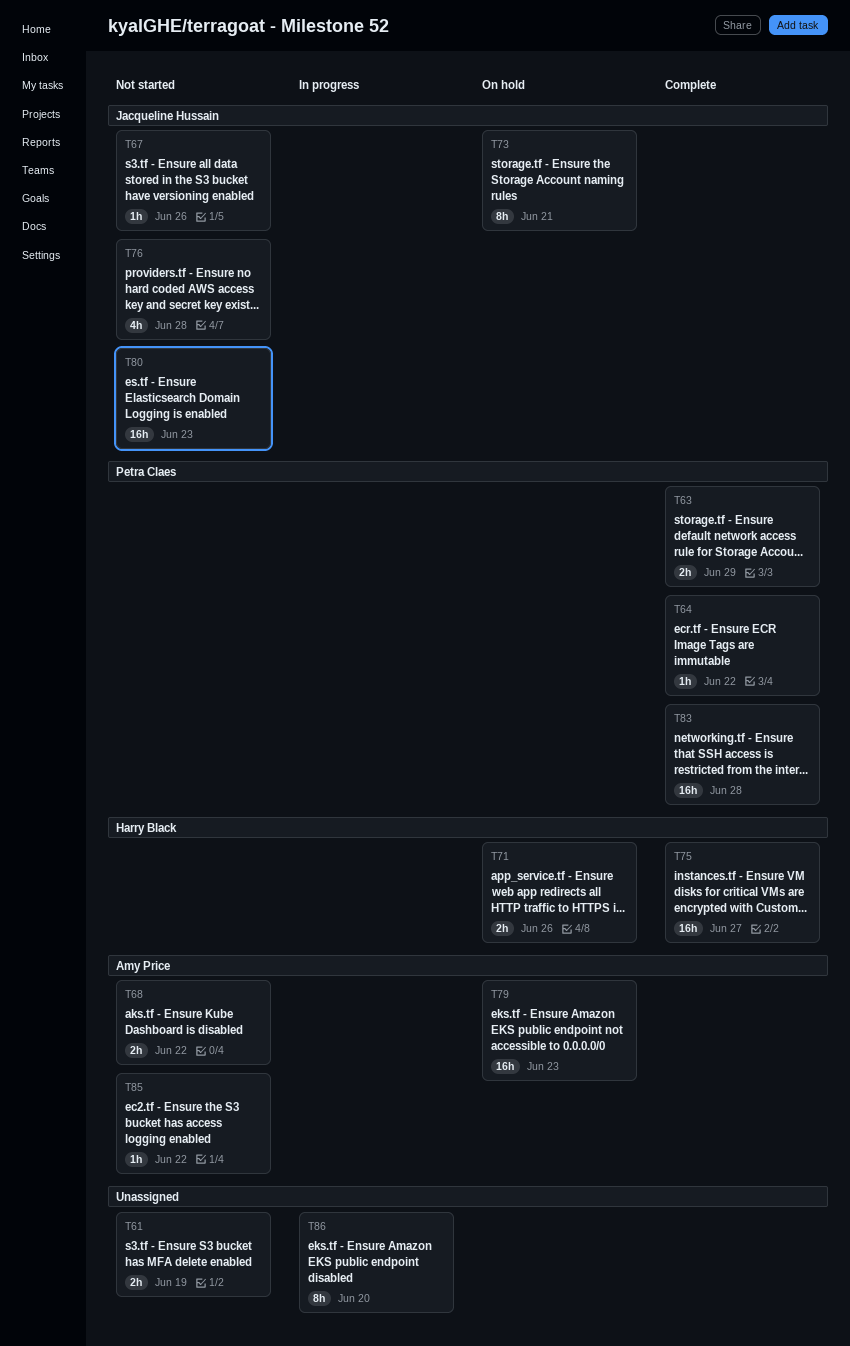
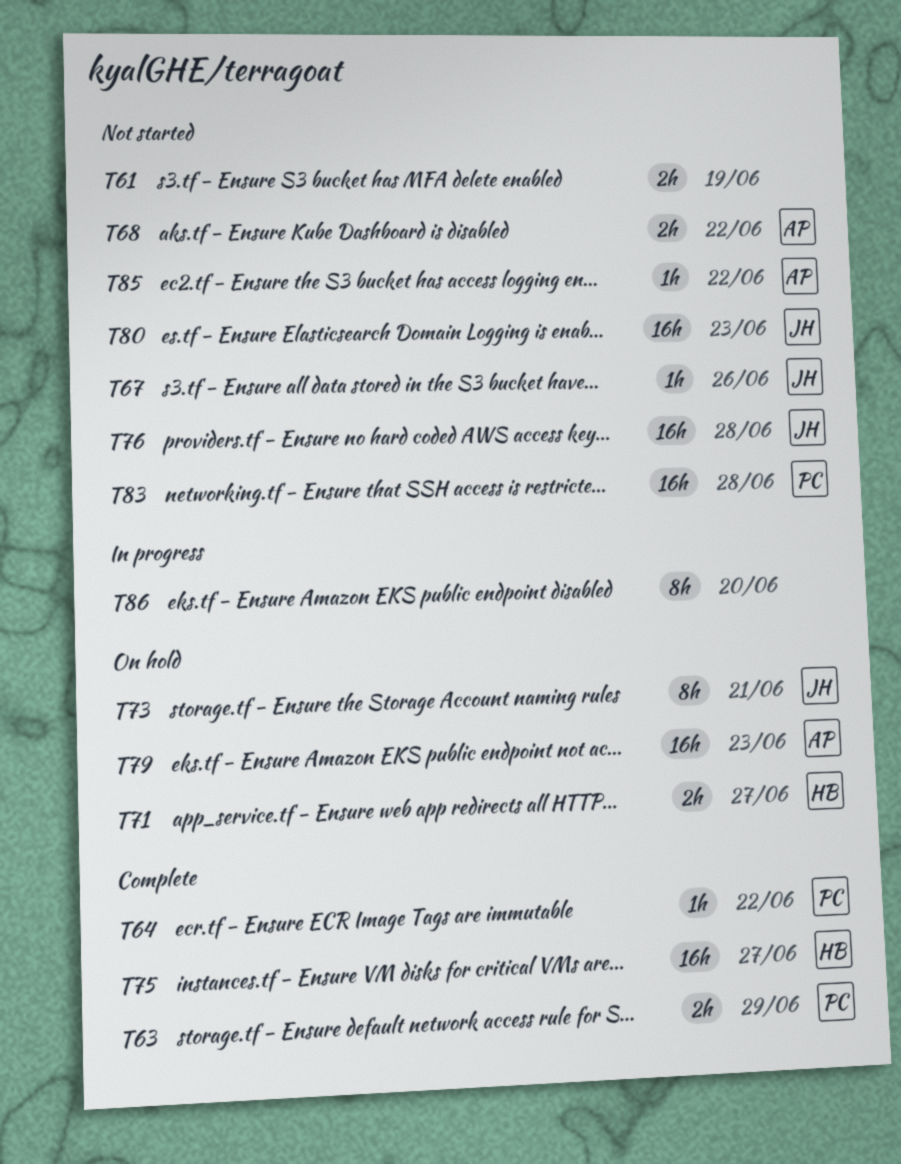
T71, due: Jun 26 -> Jun 27
T76, estimate: 4h -> 16h
T83, status: Complete -> Not started

